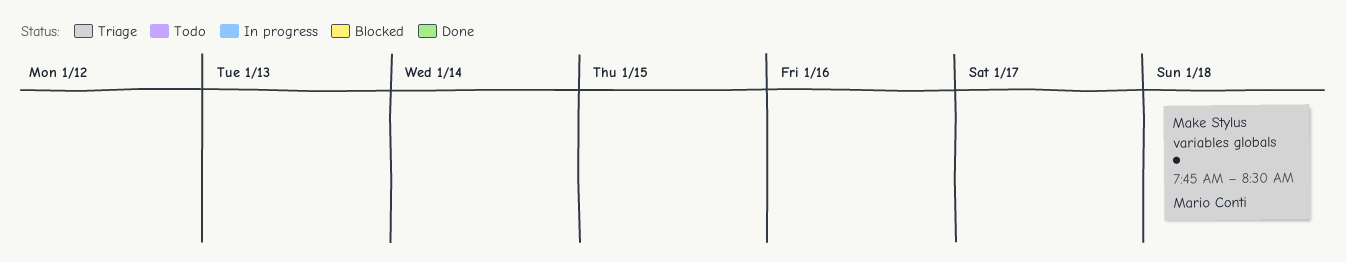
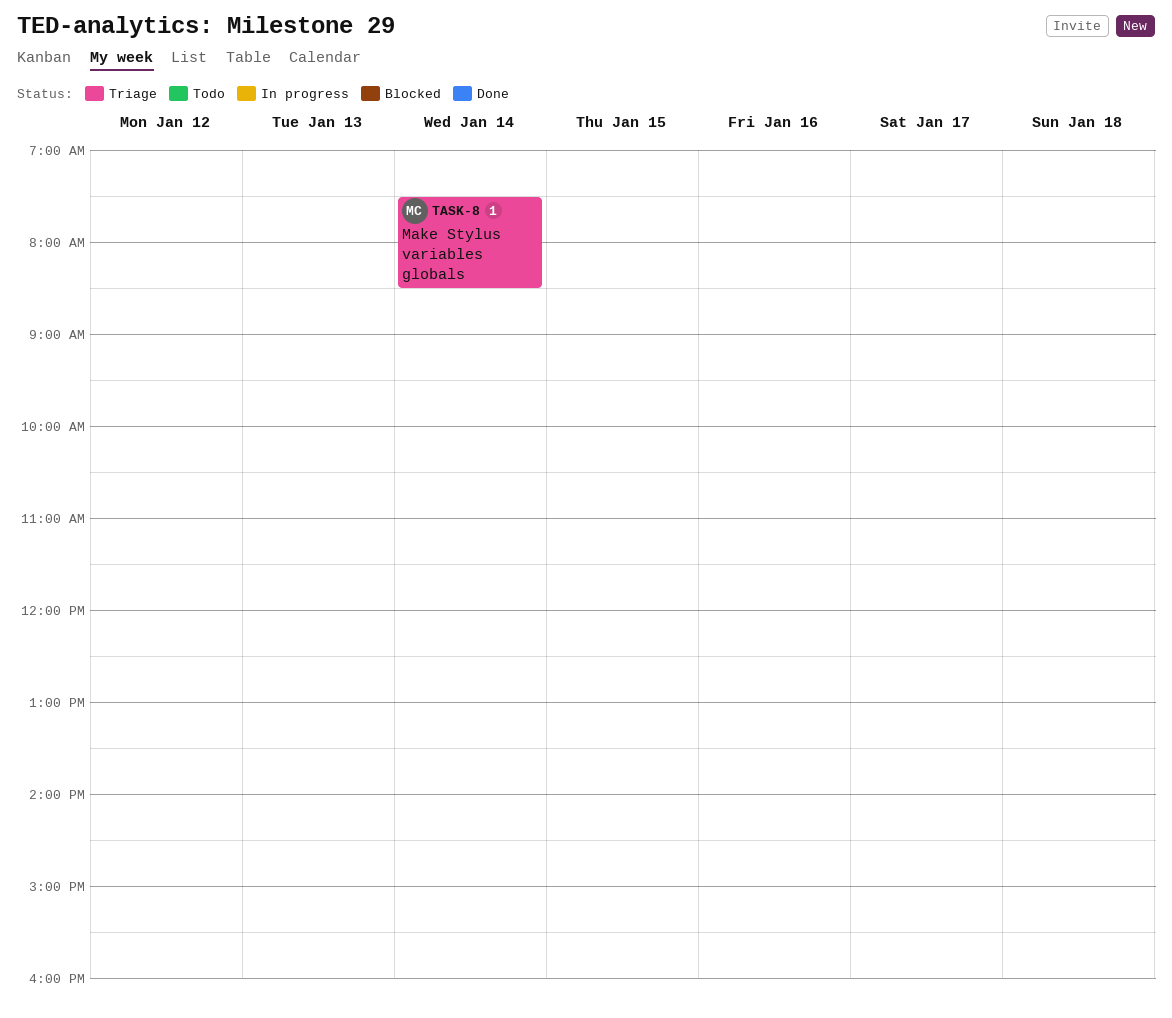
Make Stylus variables globals, day: Jan 18 -> Jan 14
Make Stylus variables globals, begins: 07:45 -> 07:30

